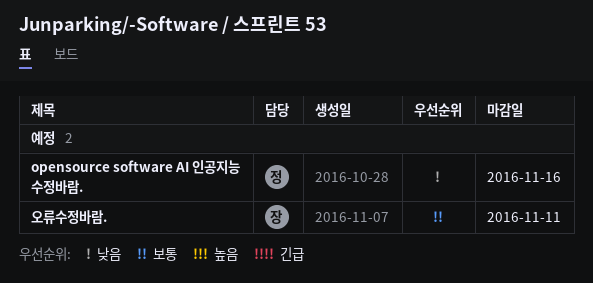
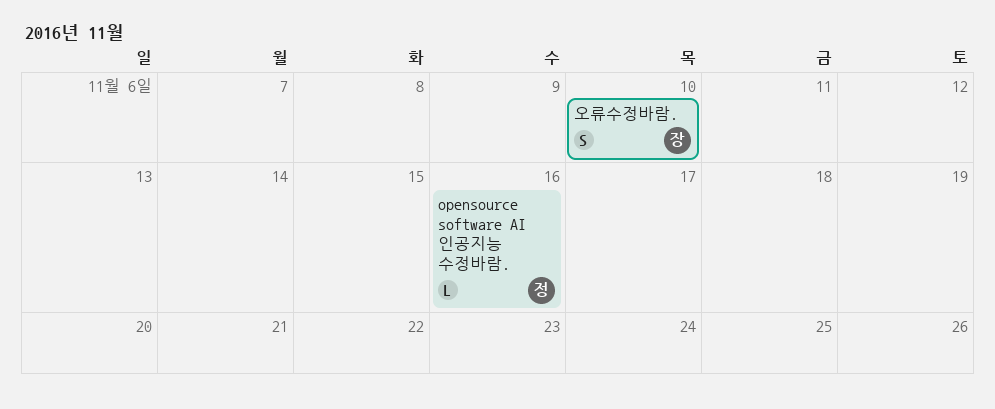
오류수정바람., due: Nov 11 -> Nov 10

